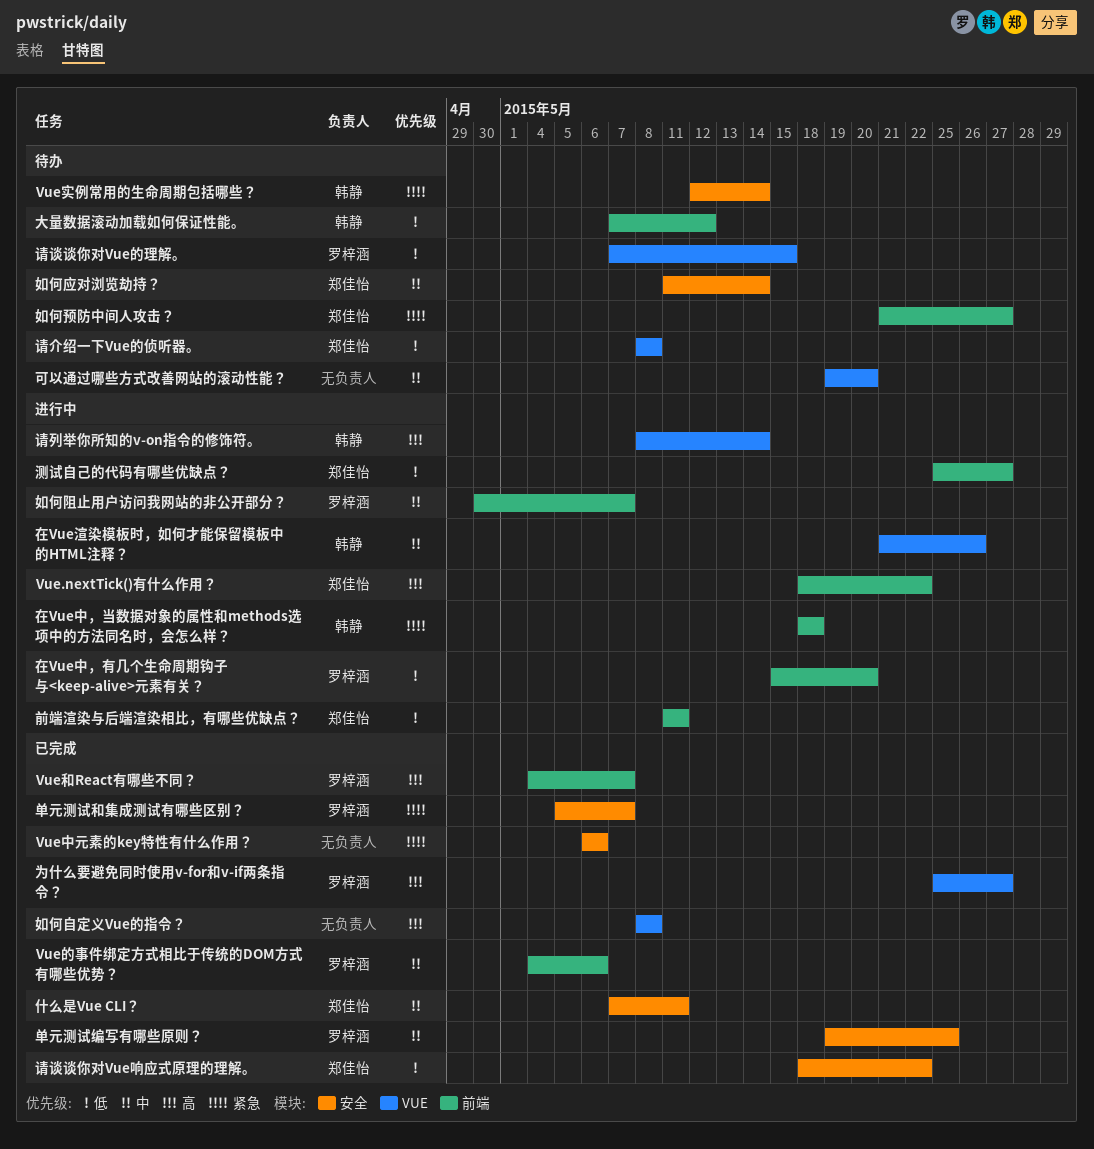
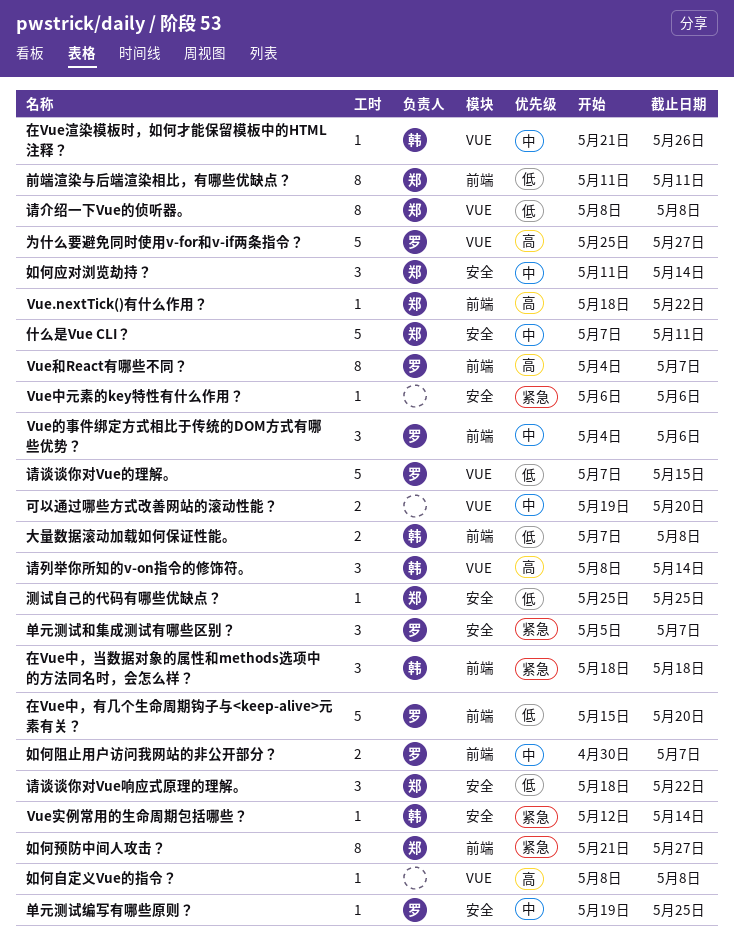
大量数据滚动加载如何保证性能。, due: May 12 -> May 8
测试自己的代码有哪些优缺点？, label: 前端 -> 安全
测试自己的代码有哪些优缺点？, due: May 27 -> May 25

